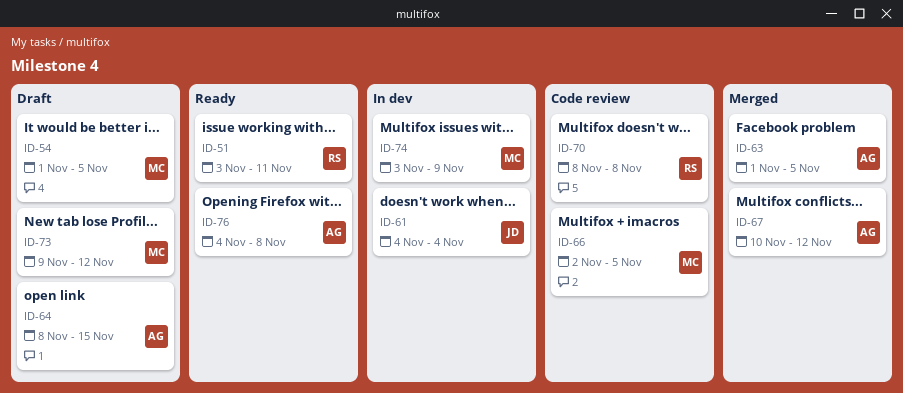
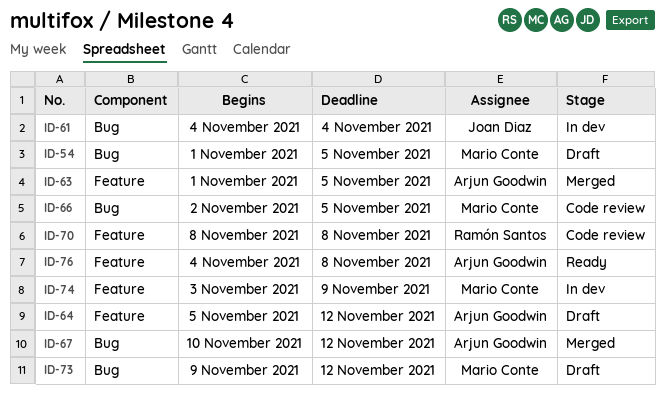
ID-51: present -> none
ID-64, start: Nov 8 -> Nov 5
ID-64, due: Nov 15 -> Nov 12

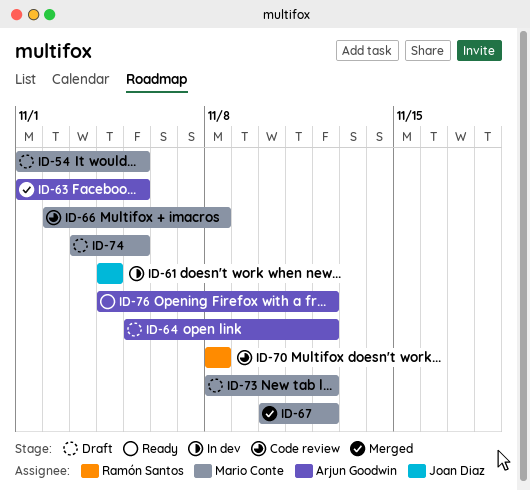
ID-66, due: Nov 5 -> Nov 8
ID-67, owner: Arjun Goodwin -> Mario Conte
ID-73, start: Nov 9 -> Nov 8
ID-74, status: In dev -> Draft
ID-74, due: Nov 9 -> Nov 5
ID-76, due: Nov 8 -> Nov 12

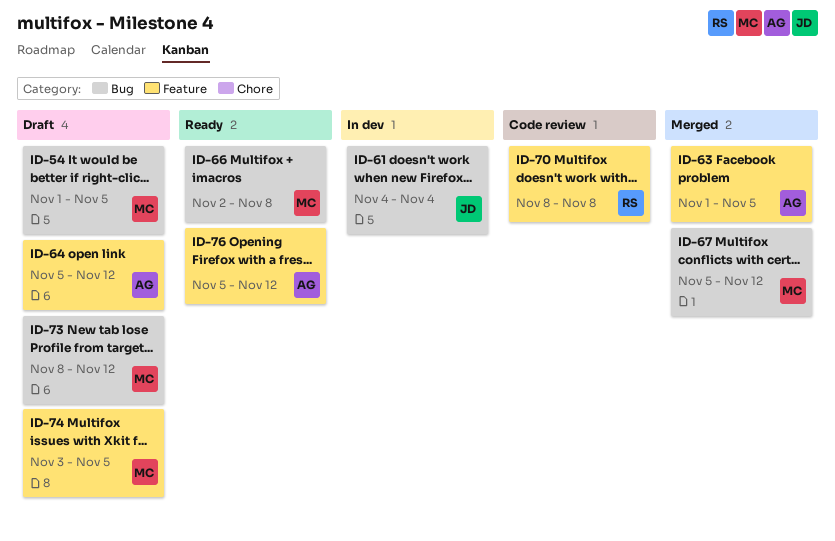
ID-66, status: Code review -> Ready
ID-67, start: Nov 10 -> Nov 5
ID-76, start: Nov 4 -> Nov 5

